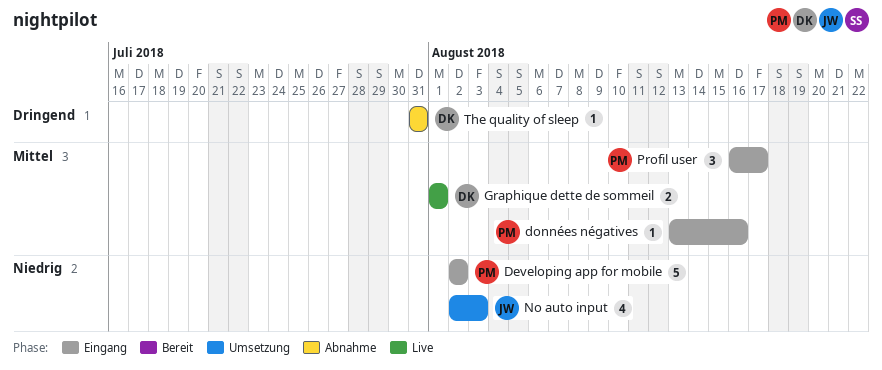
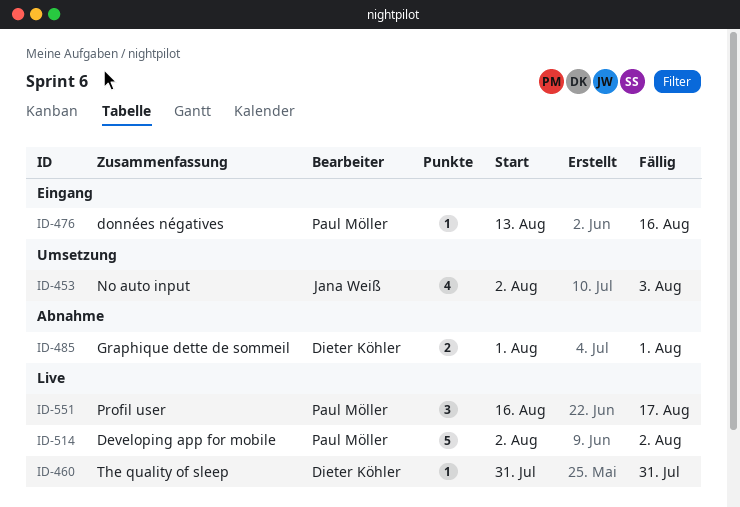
Developing app for mobile, status: Eingang -> Live
Graphique dette de sommeil, status: Live -> Abnahme
Profil user, status: Eingang -> Live
The quality of sleep, status: Abnahme -> Live

